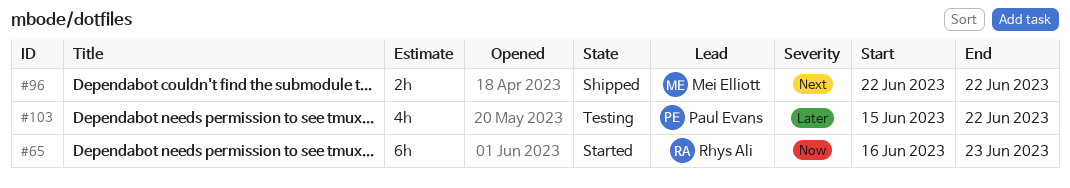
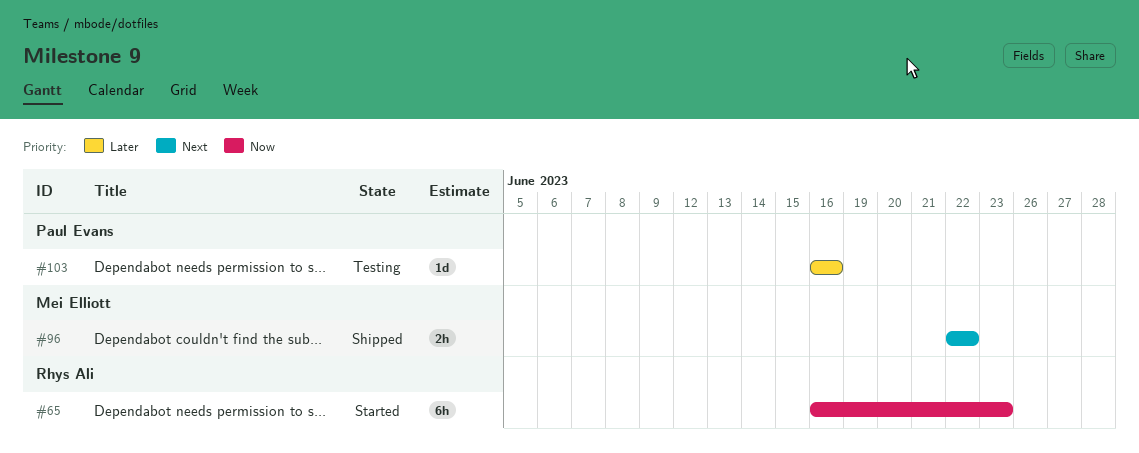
#103, estimate: 4h -> 1d
#103, start: Jun 15 -> Jun 16
#103, due: Jun 22 -> Jun 16

